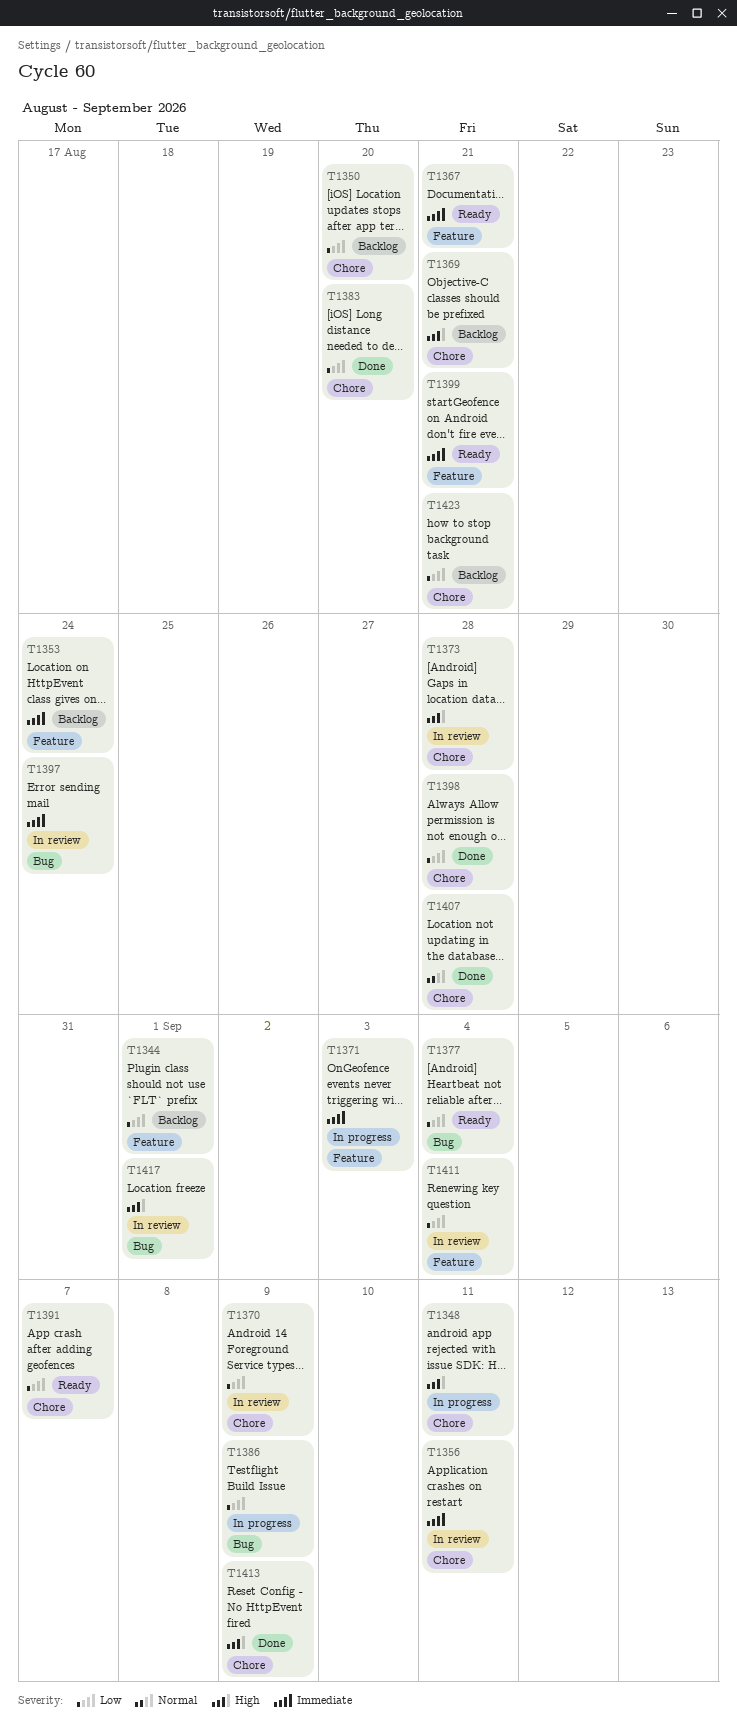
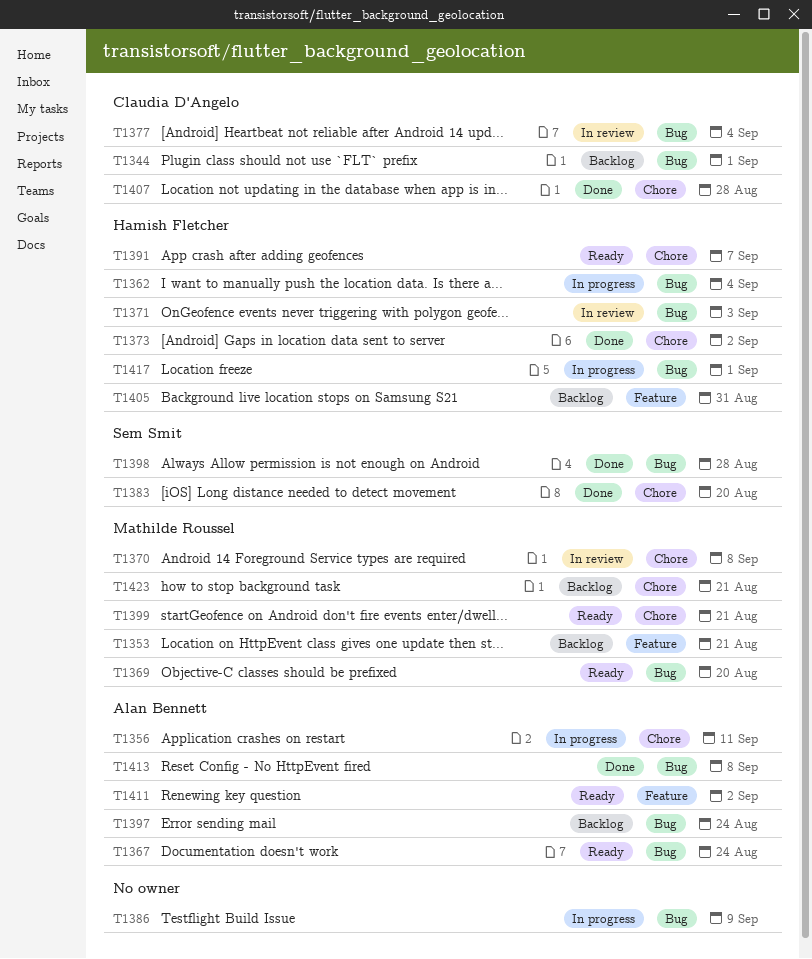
T1344, label: Feature -> Bug
T1348: present -> none
T1350: present -> none
T1353, due: Aug 24 -> Aug 21
T1356, status: In review -> In progress
T1362: none -> present
T1367, label: Feature -> Bug
T1367, due: Aug 21 -> Aug 24
T1369, status: Backlog -> Ready
T1369, label: Chore -> Bug
T1369, due: Aug 21 -> Aug 20
T1370, due: Sep 9 -> Sep 8
T1371, status: In progress -> In review
T1371, label: Feature -> Bug
T1373, status: In review -> Done
T1373, due: Aug 28 -> Sep 2
T1377, status: Ready -> In review
T1397, status: In review -> Backlog
T1398, label: Chore -> Bug
T1399, label: Feature -> Chore
T1405: none -> present
T1411, status: In review -> Ready
T1411, due: Sep 4 -> Sep 2
T1413, label: Chore -> Bug
T1413, due: Sep 9 -> Sep 8
T1417, status: In review -> In progress

